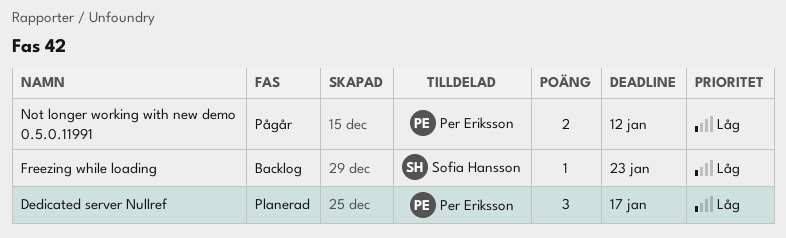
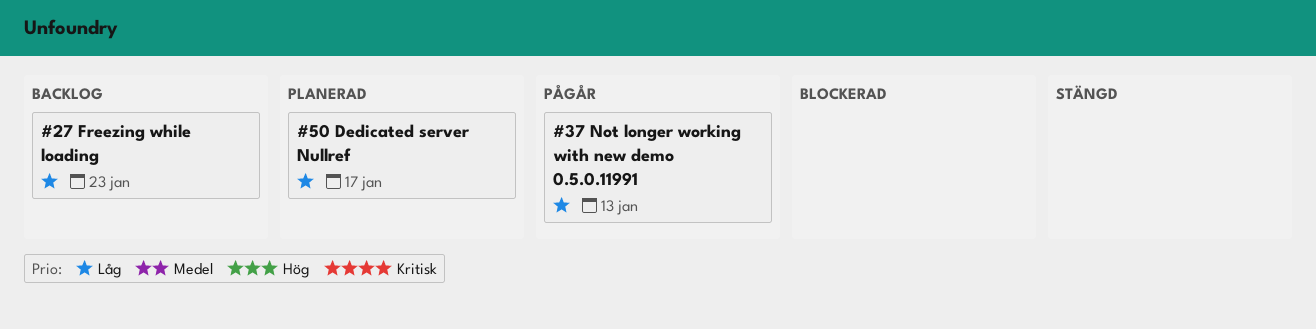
Not longer working with new demo 0.5.0.11991, due: Jan 12 -> Jan 13

